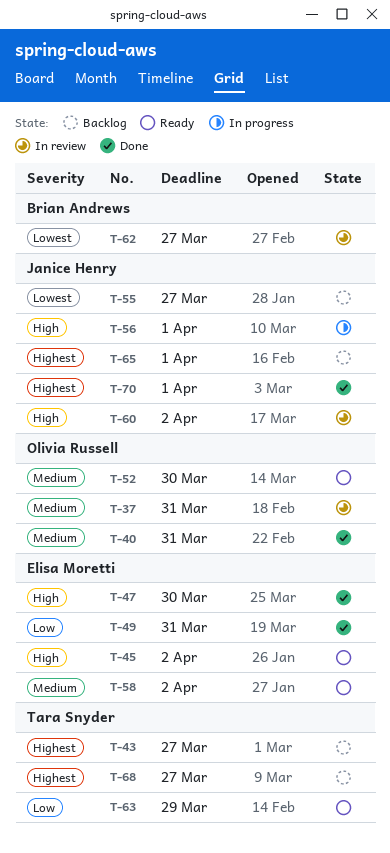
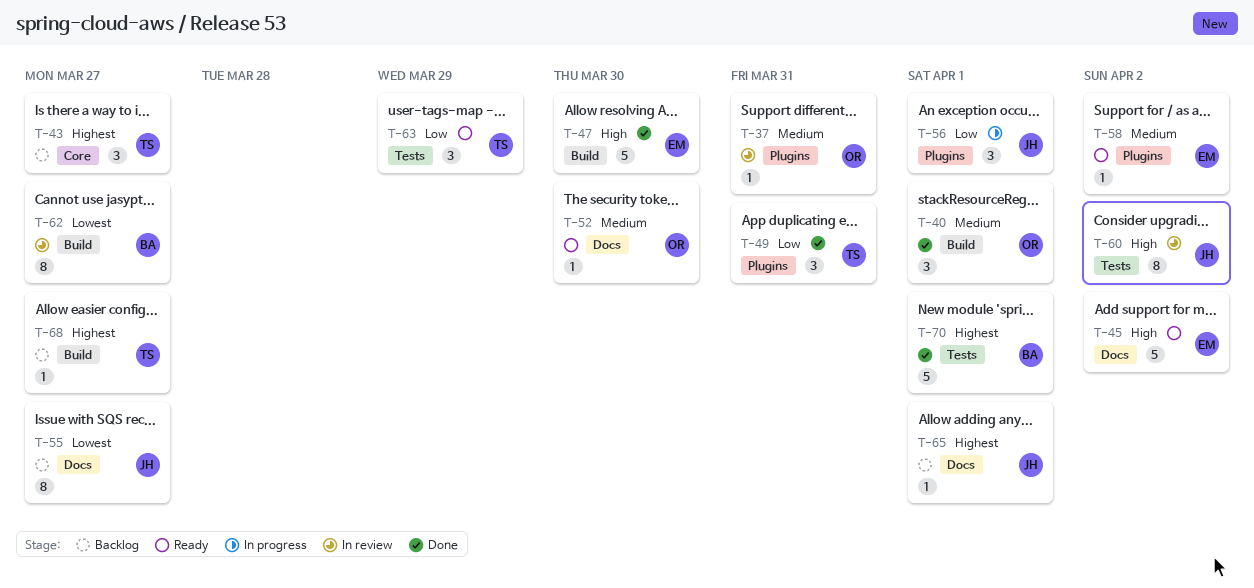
T-40, due: Mar 31 -> Apr 1
T-49, owner: Elisa Moretti -> Tara Snyder
T-56, priority: High -> Low
T-70, owner: Janice Henry -> Brian Andrews

